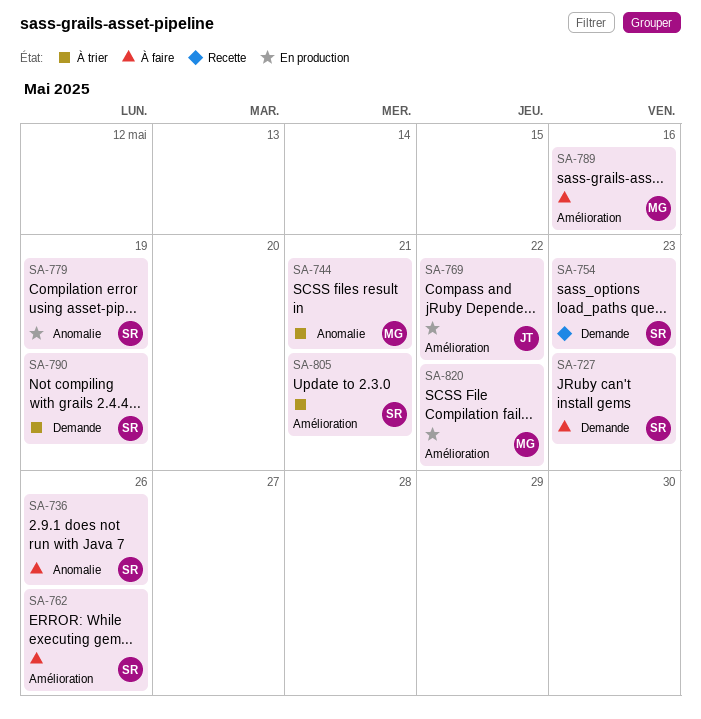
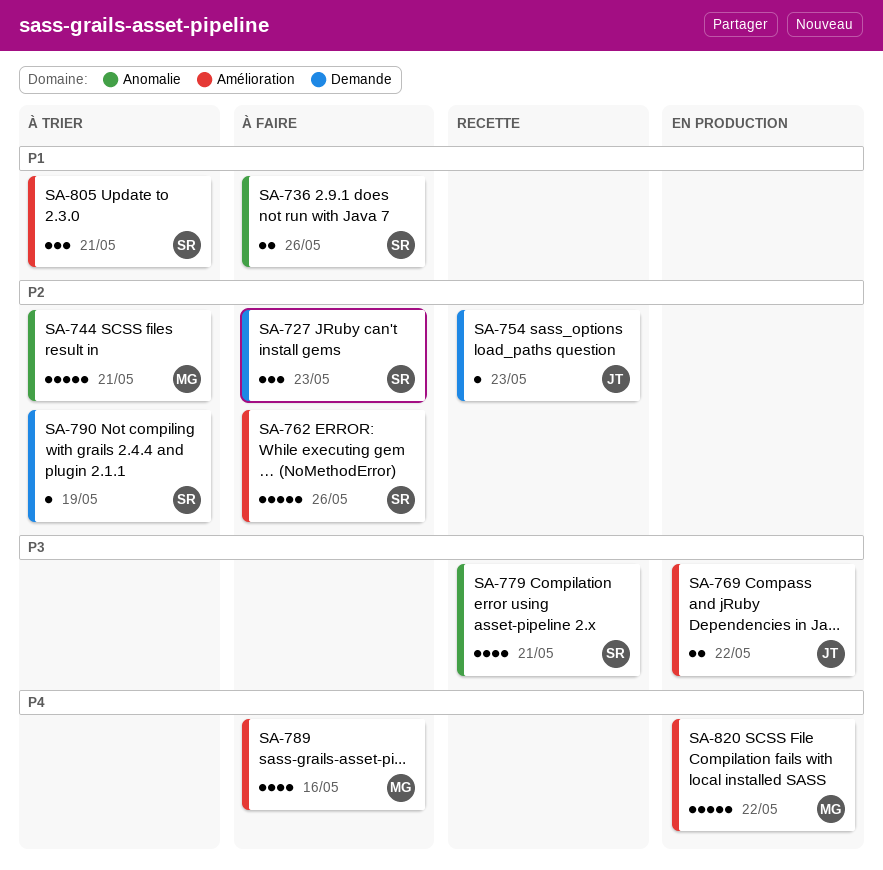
SA-754, owner: SR -> JT
SA-779, status: En production -> Recette
SA-779, due: May 19 -> May 21

